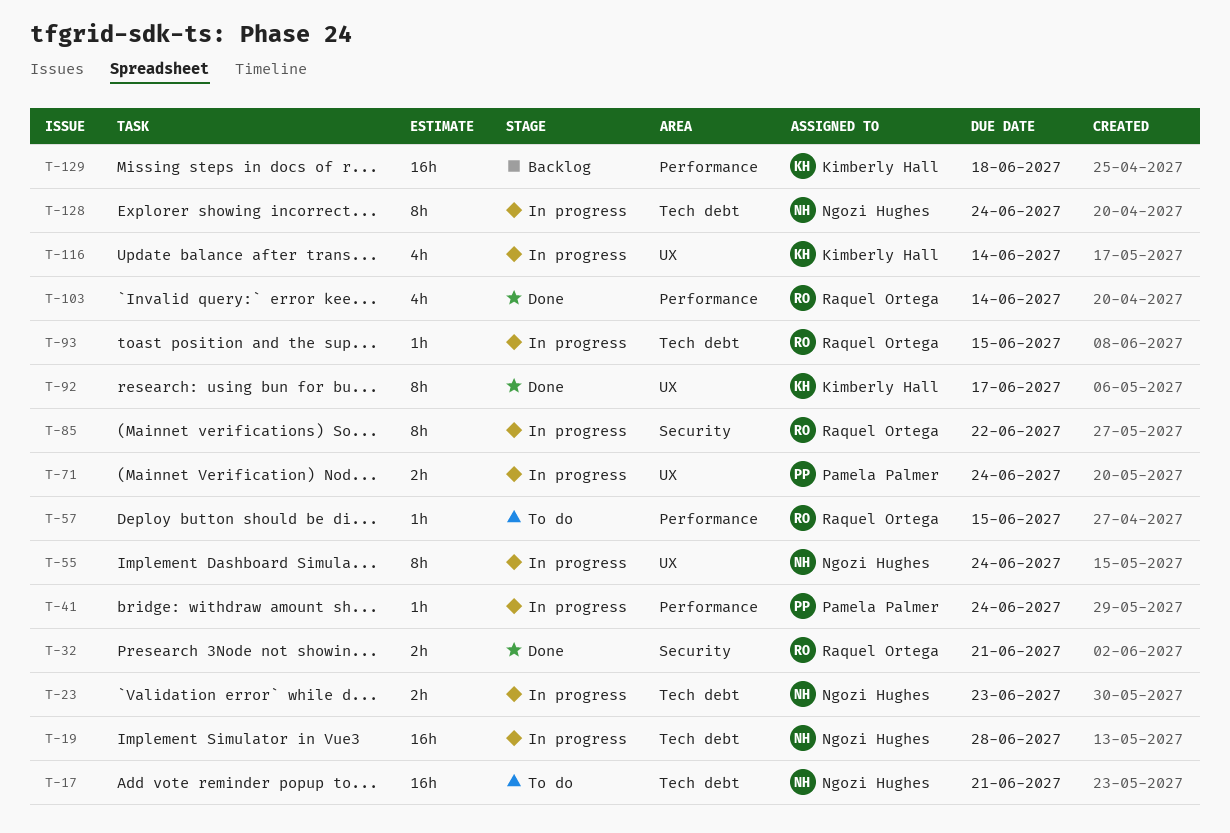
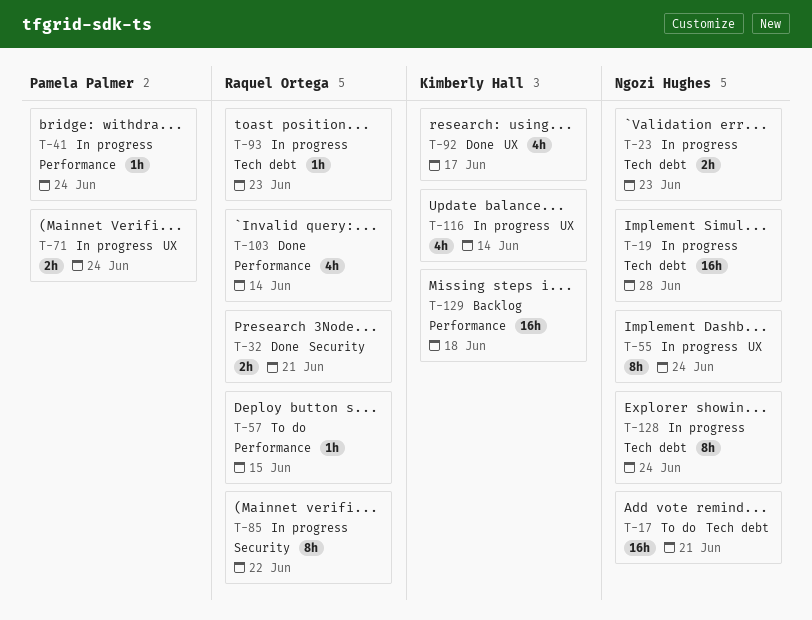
T-92, estimate: 8h -> 4h
T-93, due: Jun 15 -> Jun 23

